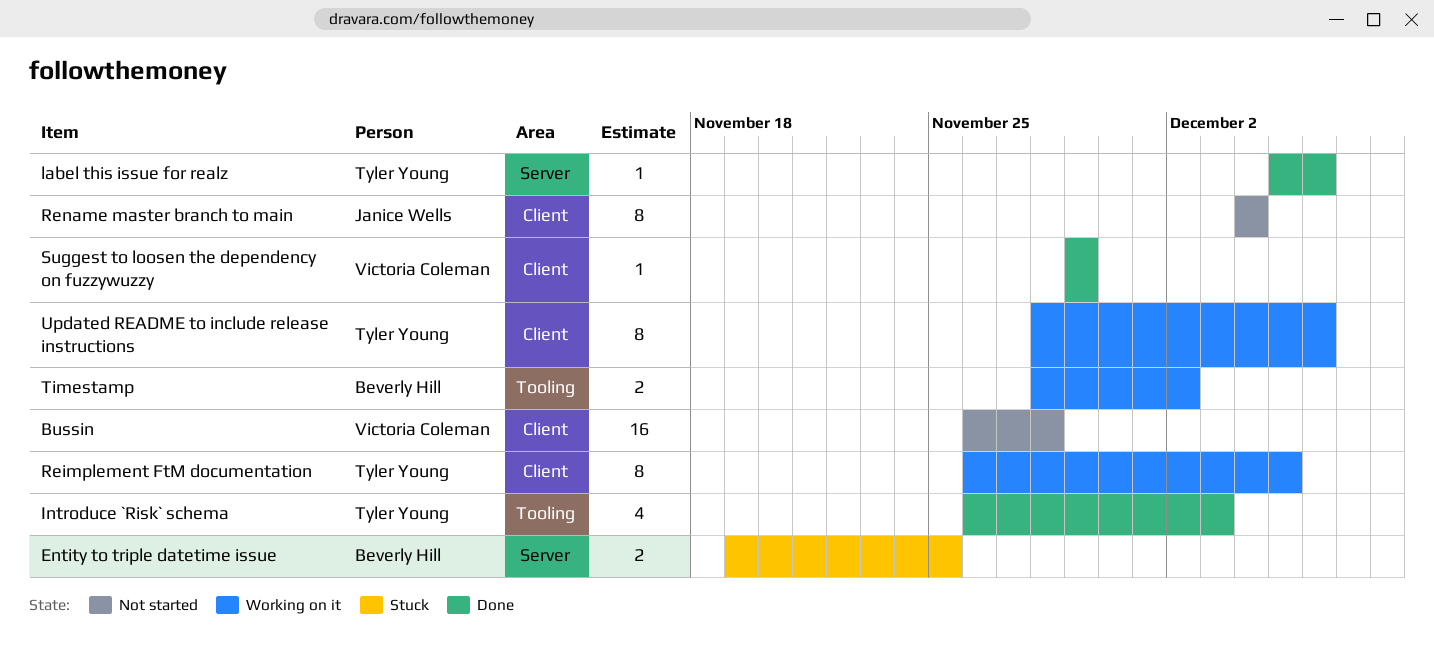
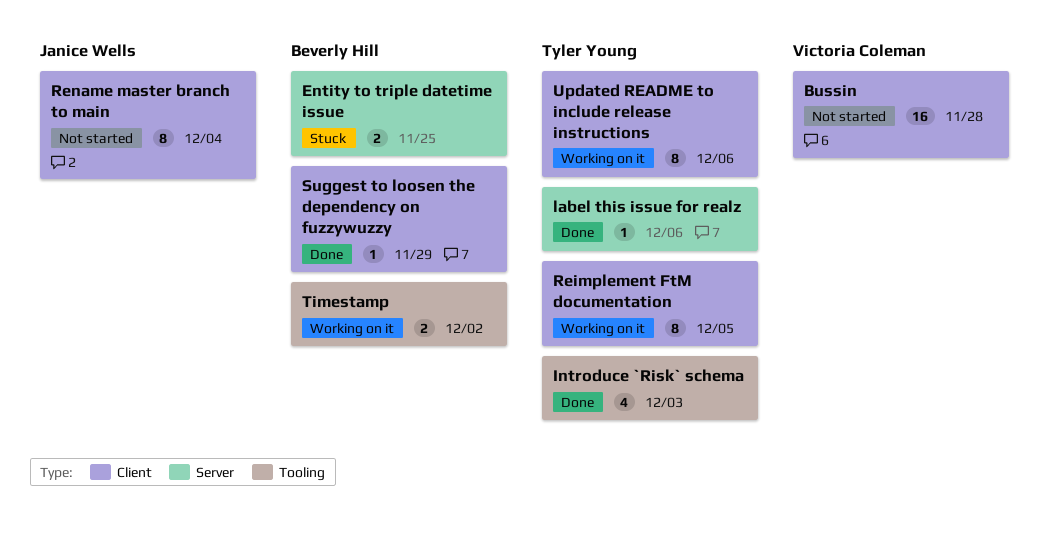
Suggest to loosen the dependency on fuzzywuzzy, owner: Victoria Coleman -> Beverly Hill

